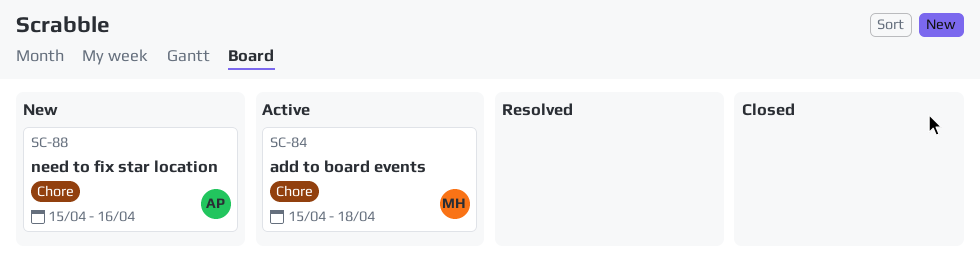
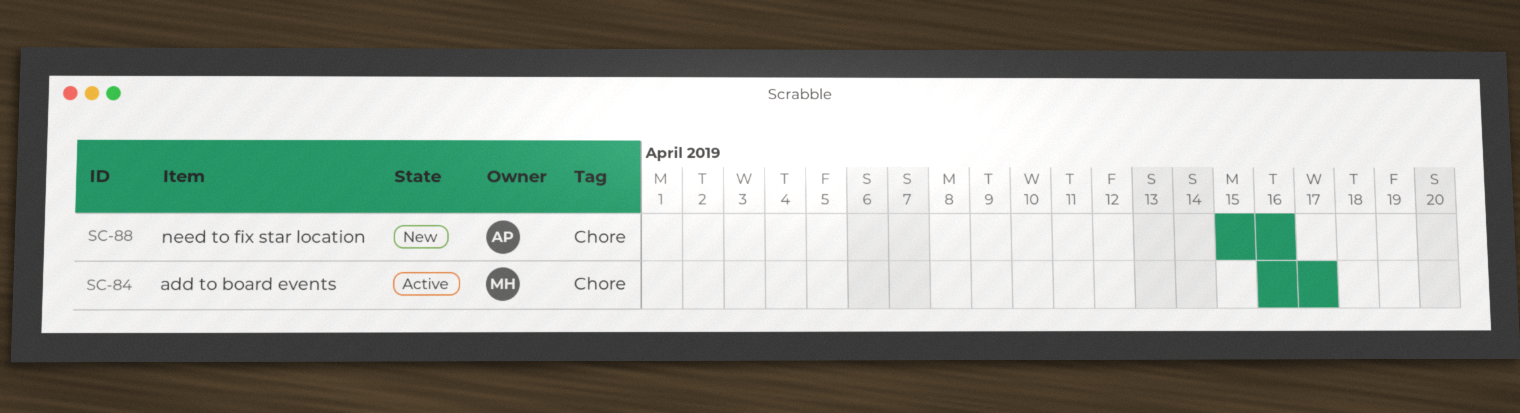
SC-84, start: Apr 15 -> Apr 16
SC-84, due: Apr 18 -> Apr 17

